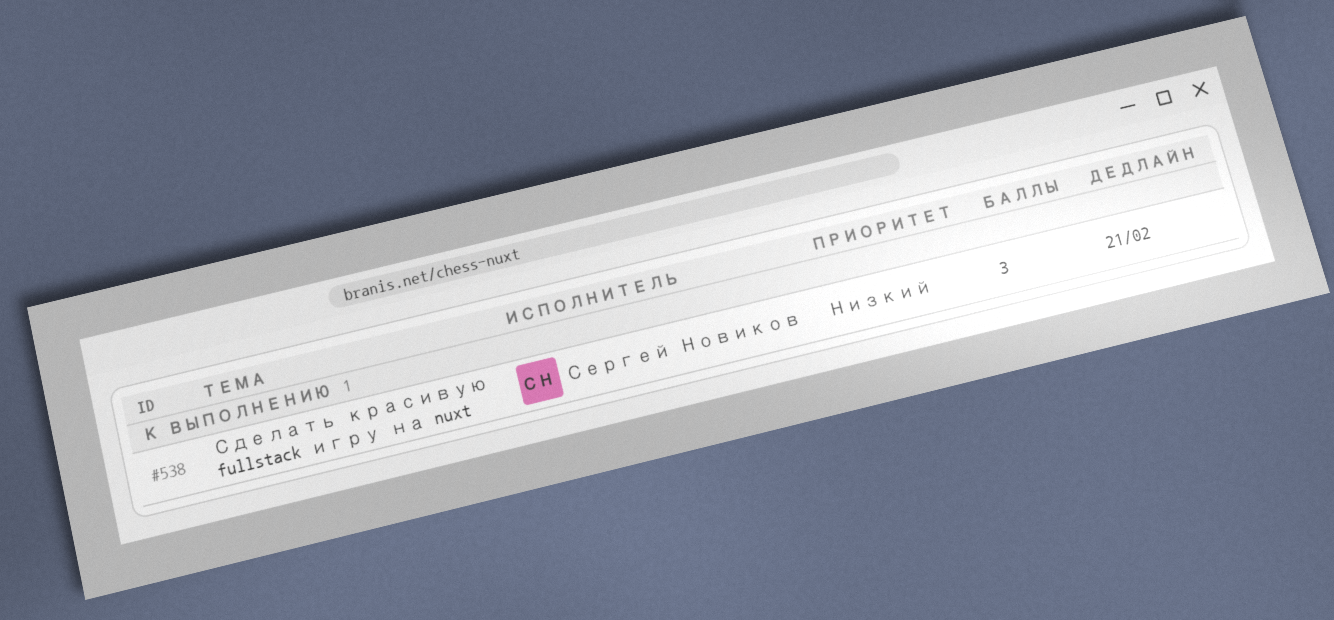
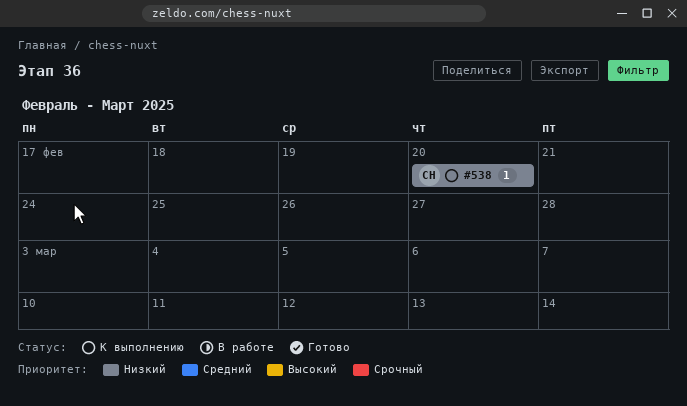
#538, estimate: 3 -> 1
#538, due: Feb 21 -> Feb 20

